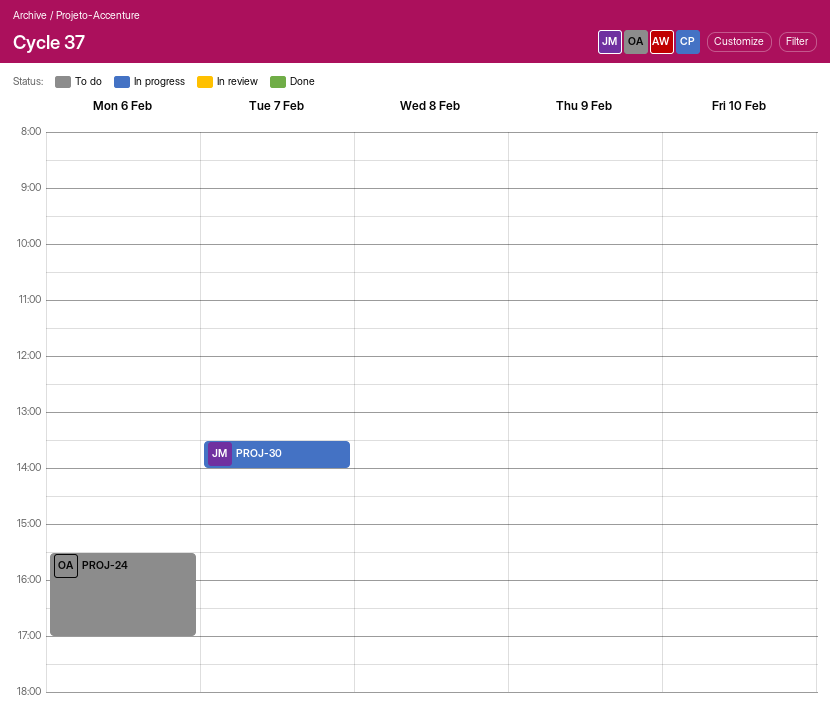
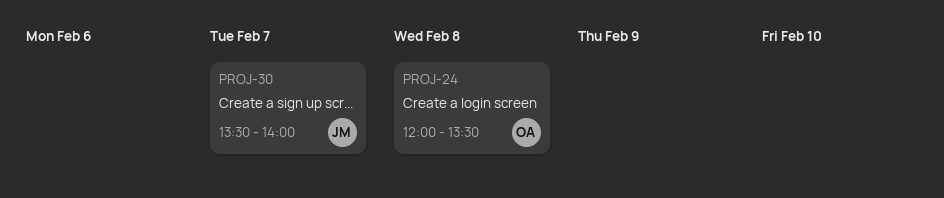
PROJ-24, day: Feb 6 -> Feb 8
PROJ-24, begins: 15:30 -> 12:00
PROJ-24, ends: 17:00 -> 13:30

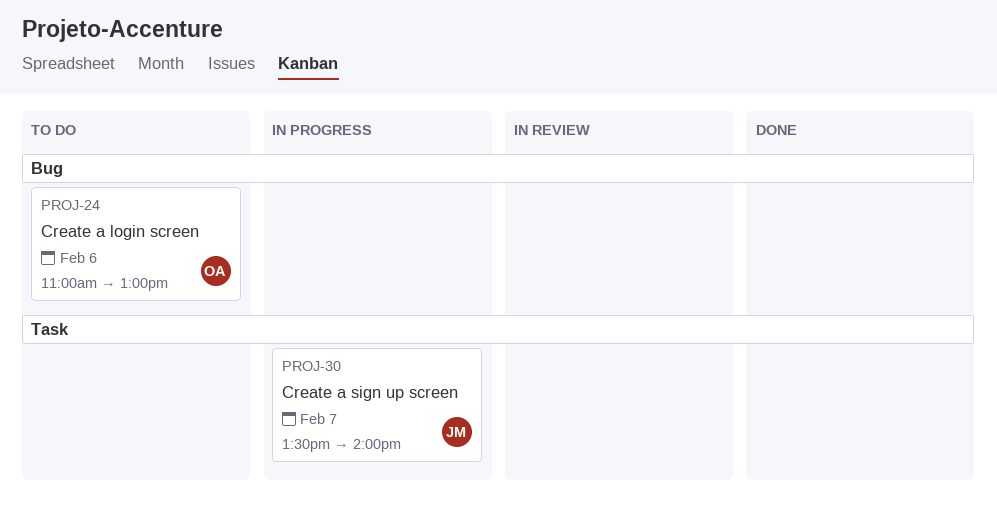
PROJ-24, day: Feb 8 -> Feb 6
PROJ-24, begins: 12:00 -> 11:00
PROJ-24, ends: 13:30 -> 13:00

